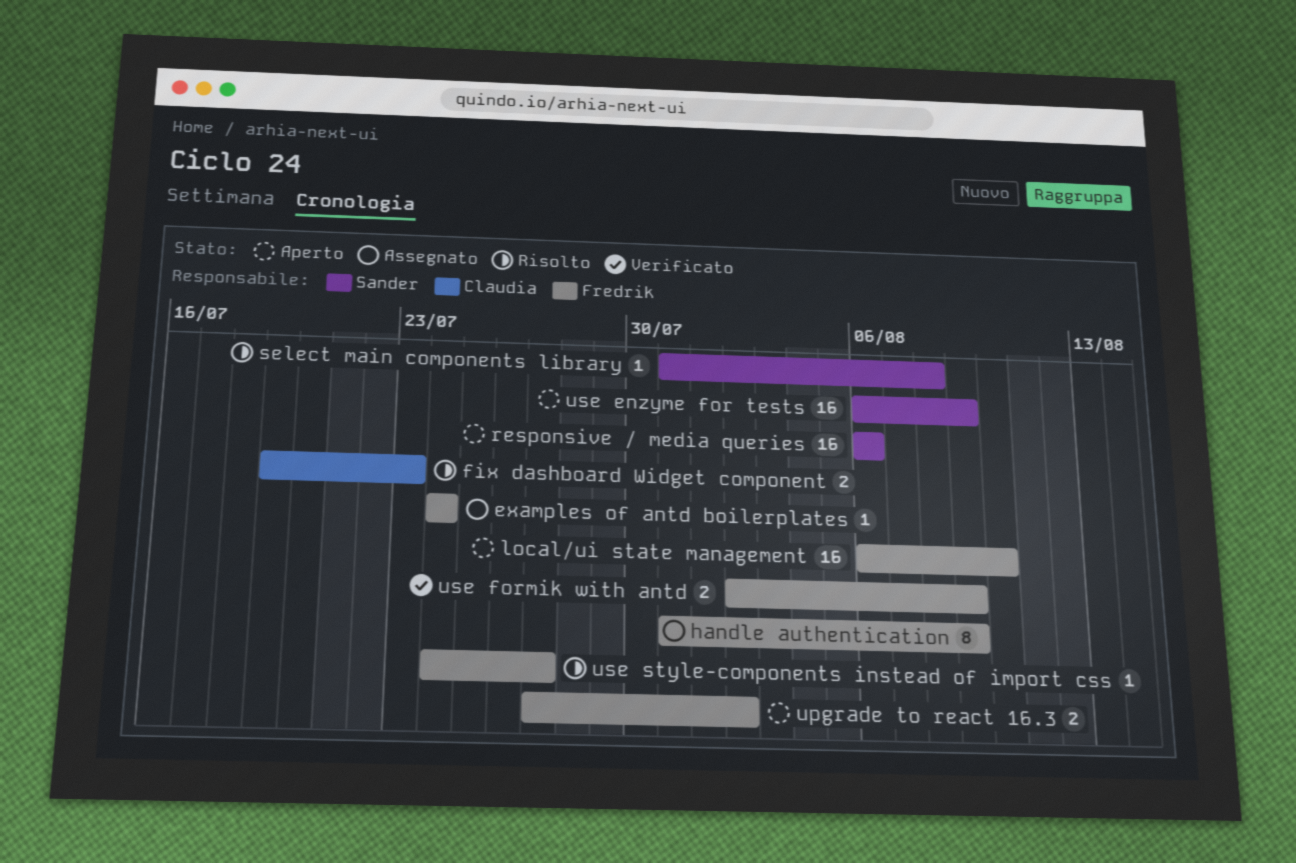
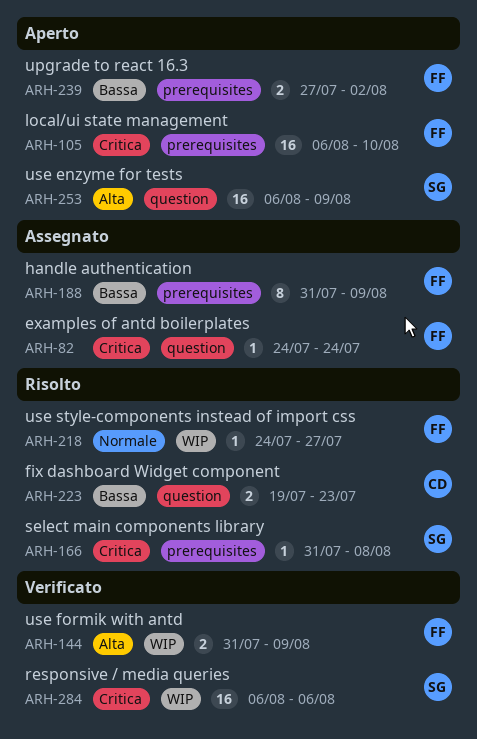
responsive / media queries, status: Aperto -> Verificato
use formik with antd, start: Aug 2 -> Jul 31

